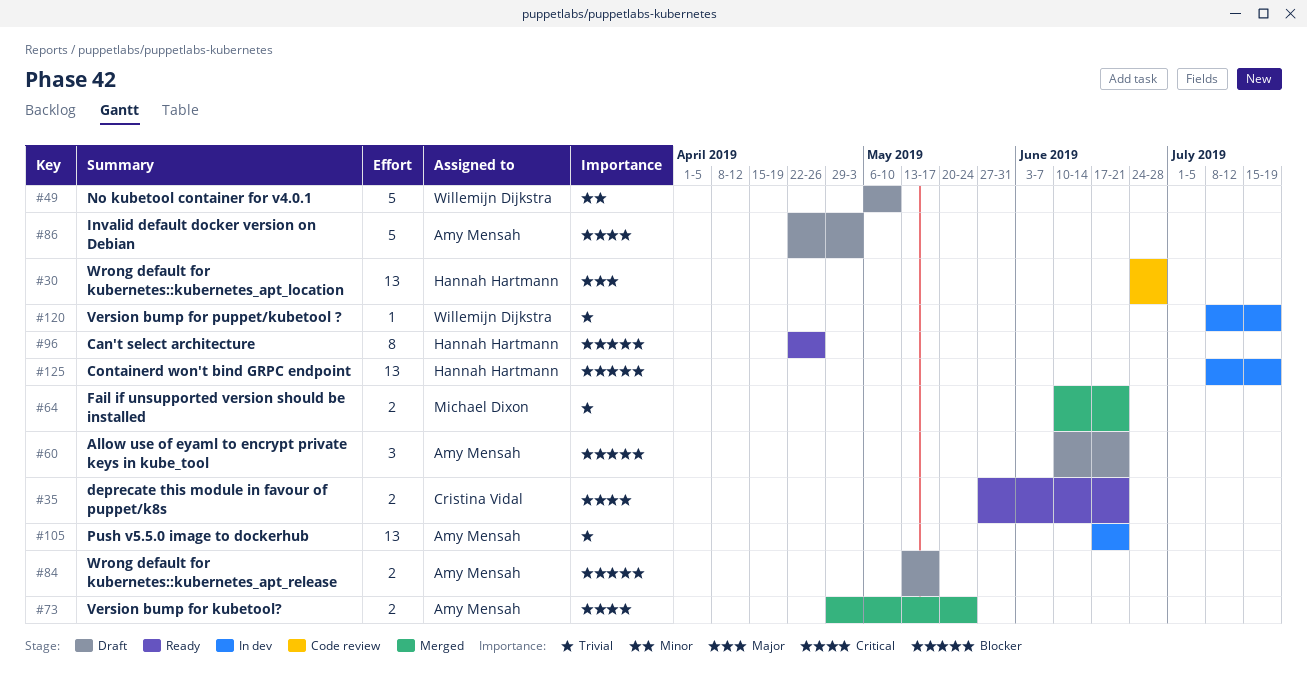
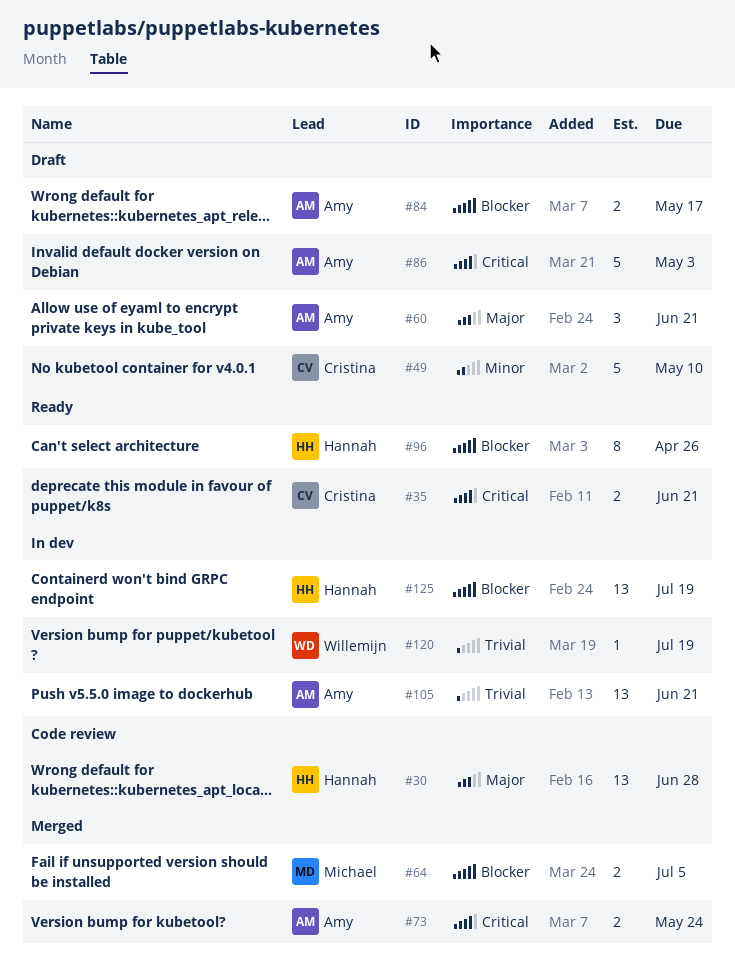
#49, owner: Willemijn Dijkstra -> Cristina Vidal
#60, priority: Blocker -> Major
#64, priority: Trivial -> Blocker
#64, due: Jun 21 -> Jul 5

